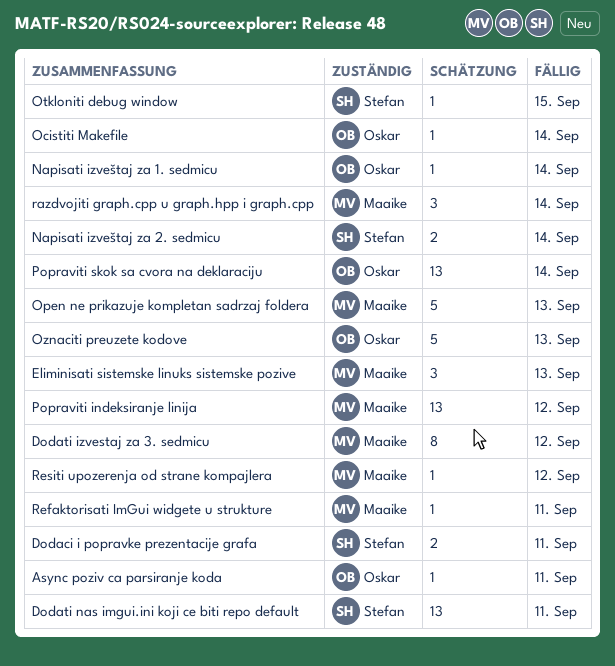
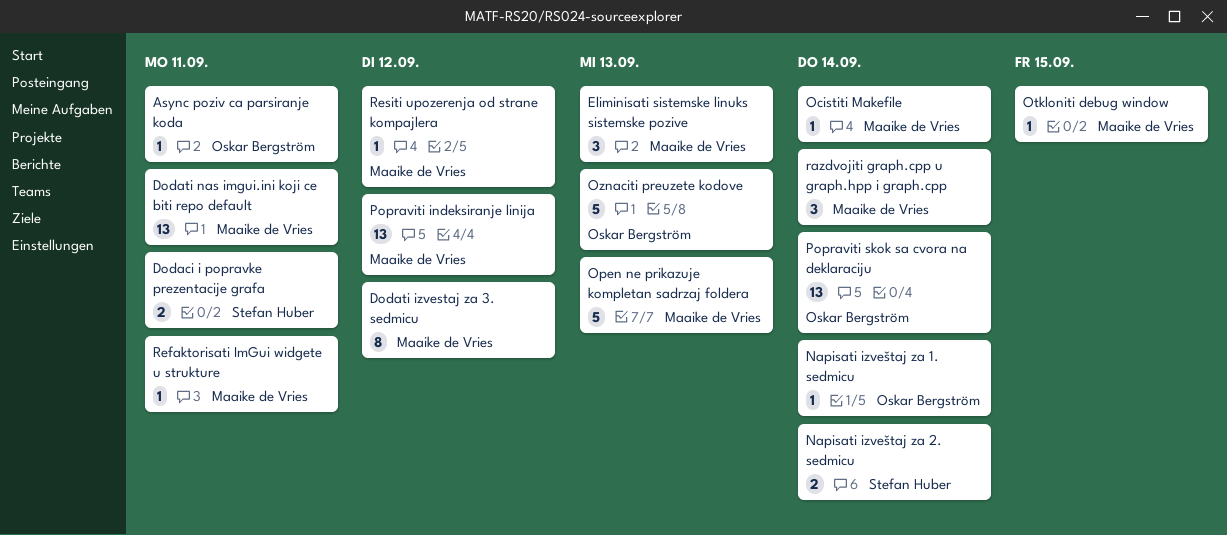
Dodati nas imgui.ini koji ce biti repo default, owner: Stefan Huber -> Maaike de Vries
Ocistiti Makefile, owner: Oskar Bergström -> Maaike de Vries
Otkloniti debug window, owner: Stefan Huber -> Maaike de Vries

